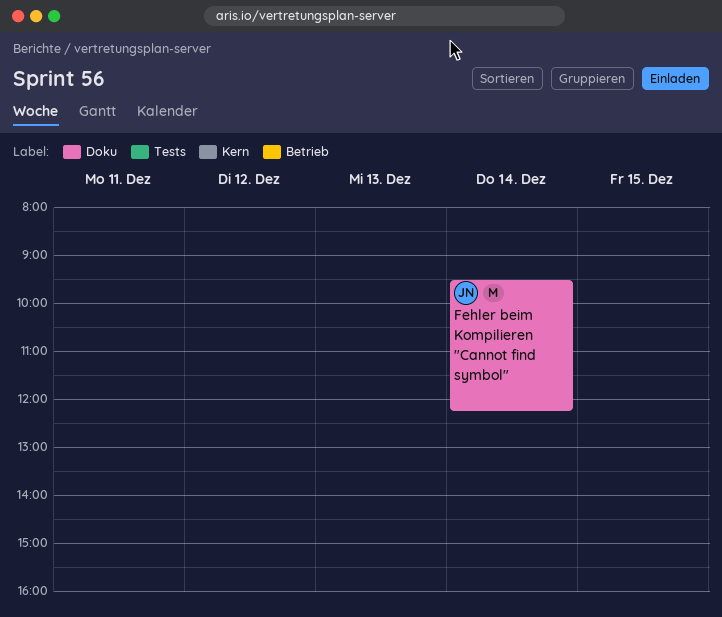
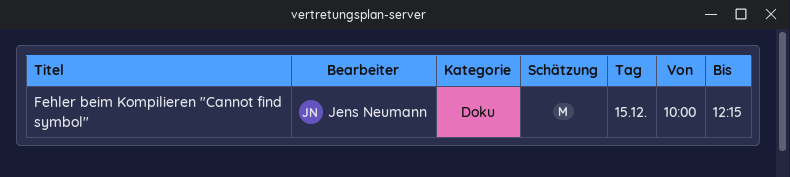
Fehler beim Kompilieren "Cannot find symbol", day: Dec 14 -> Dec 15
Fehler beim Kompilieren "Cannot find symbol", begins: 09:30 -> 10:00

